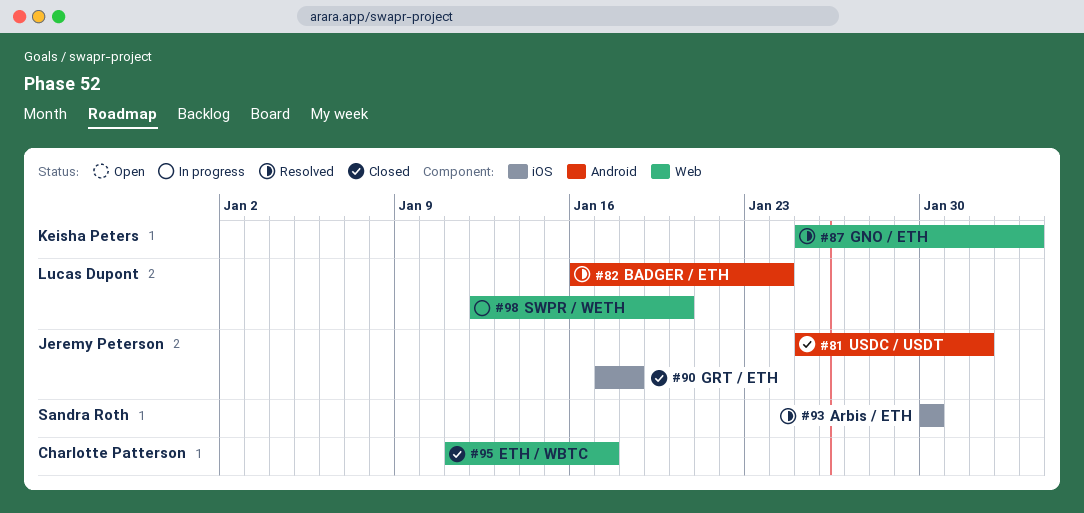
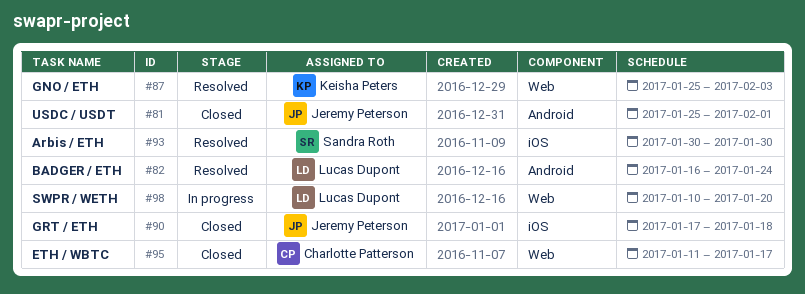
#98, start: Jan 12 -> Jan 10

